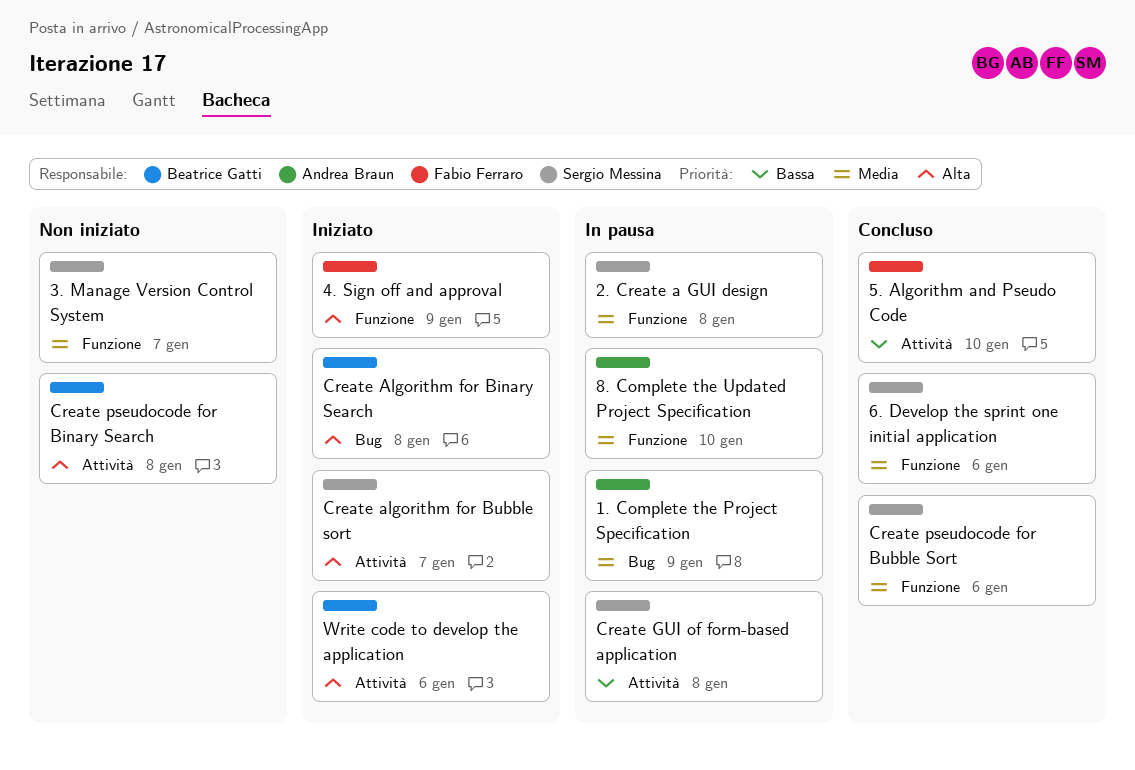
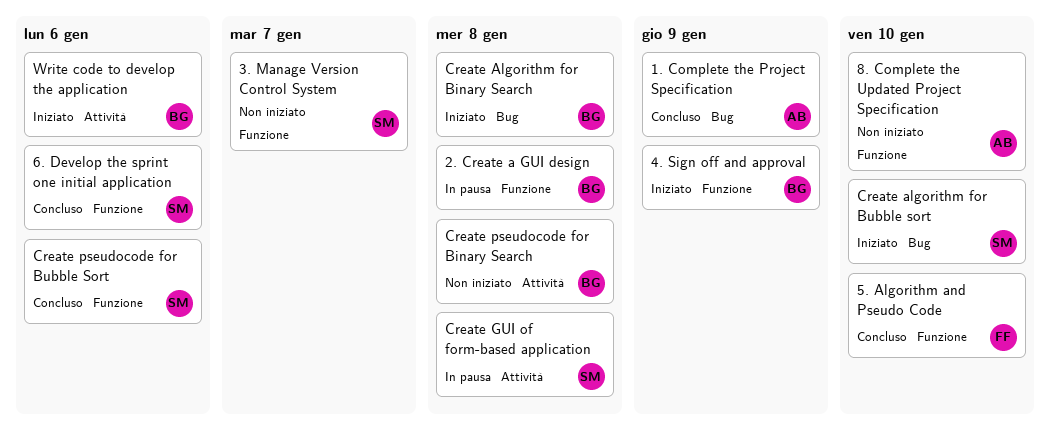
1. Complete the Project Specification, status: In pausa -> Concluso
2. Create a GUI design, owner: Sergio Messina -> Beatrice Gatti
4. Sign off and approval, owner: Fabio Ferraro -> Beatrice Gatti
5. Algorithm and Pseudo Code, label: Attività -> Funzione
8. Complete the Updated Project Specification, status: In pausa -> Non iniziato
Create algorithm for Bubble sort, label: Attività -> Bug
Create algorithm for Bubble sort, due: Jan 7 -> Jan 10

